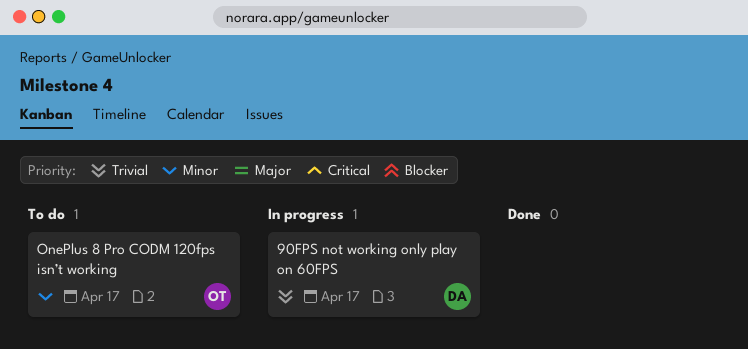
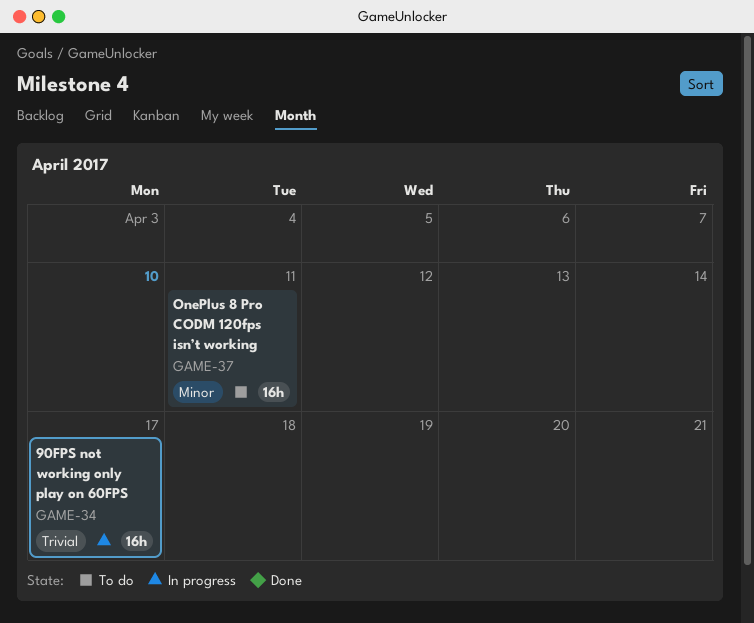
OnePlus 8 Pro CODM 120fps isn’t working, due: Apr 17 -> Apr 11

